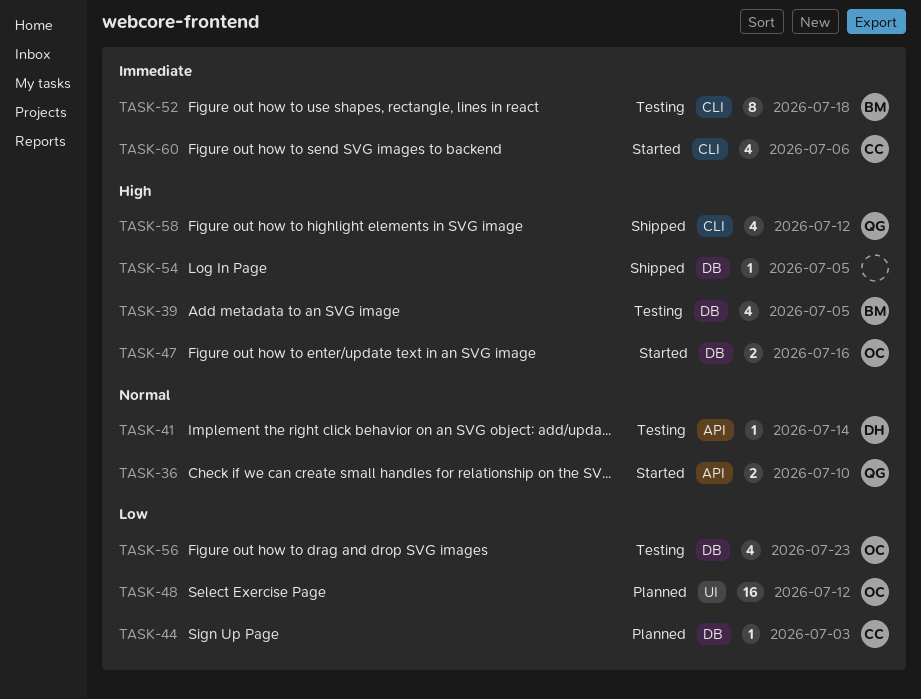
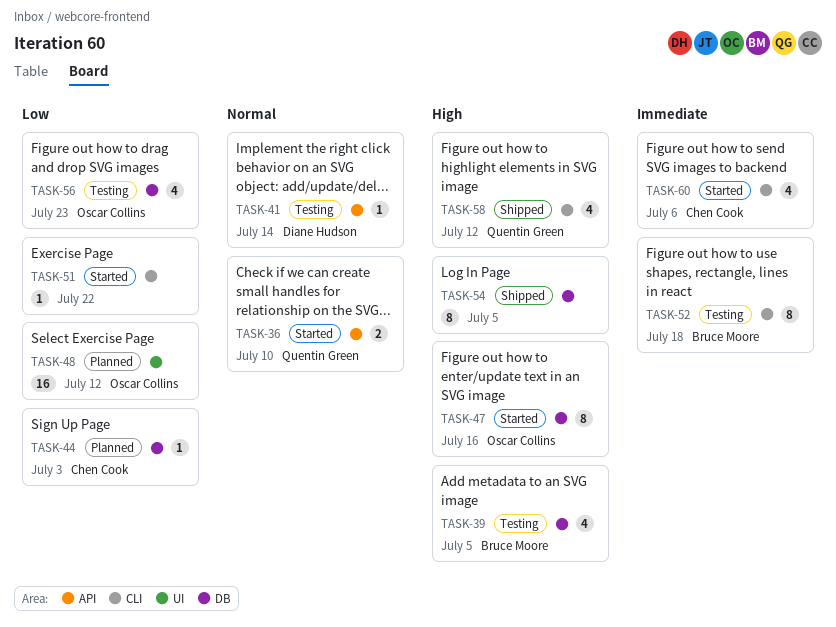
TASK-47, estimate: 2 -> 8
TASK-51: none -> present
TASK-54, estimate: 1 -> 8

